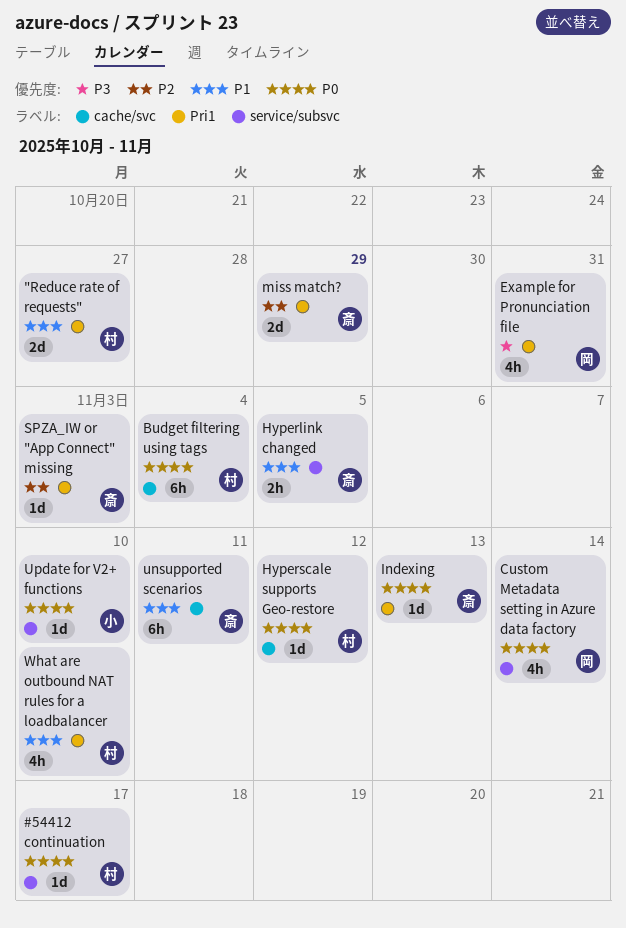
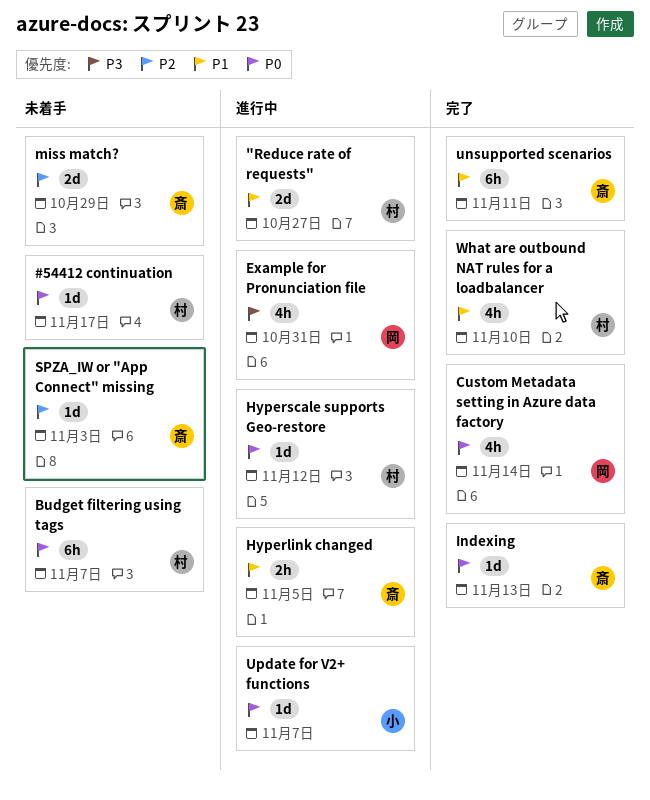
Budget filtering using tags, due: Nov 4 -> Nov 7
Update for V2+ functions, due: Nov 10 -> Nov 7

